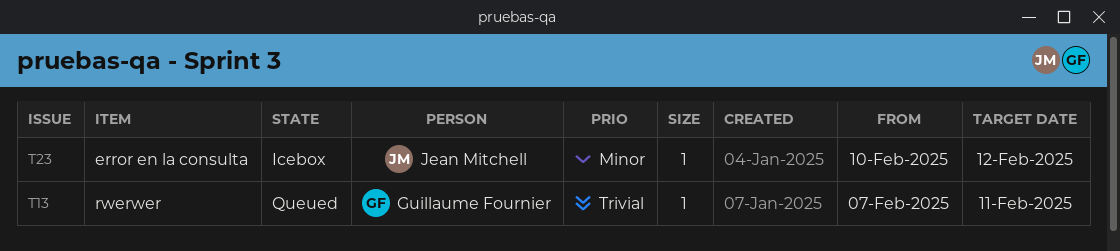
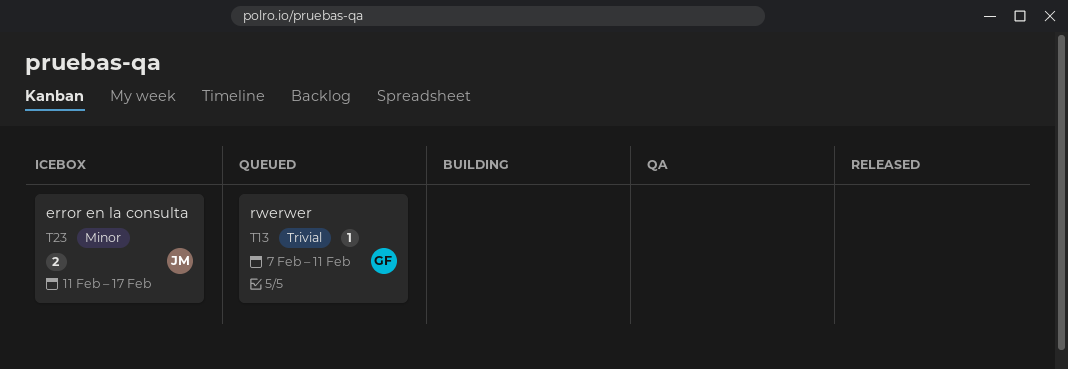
T23, estimate: 1 -> 2
T23, start: Feb 10 -> Feb 11
T23, due: Feb 12 -> Feb 17

